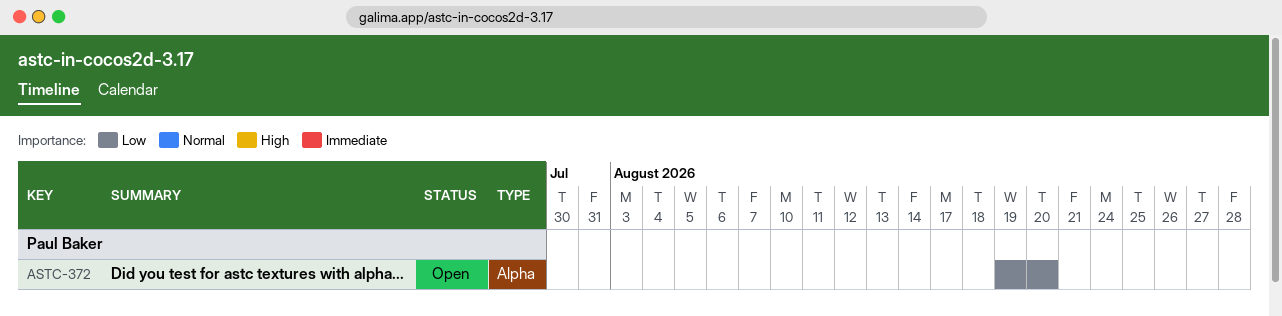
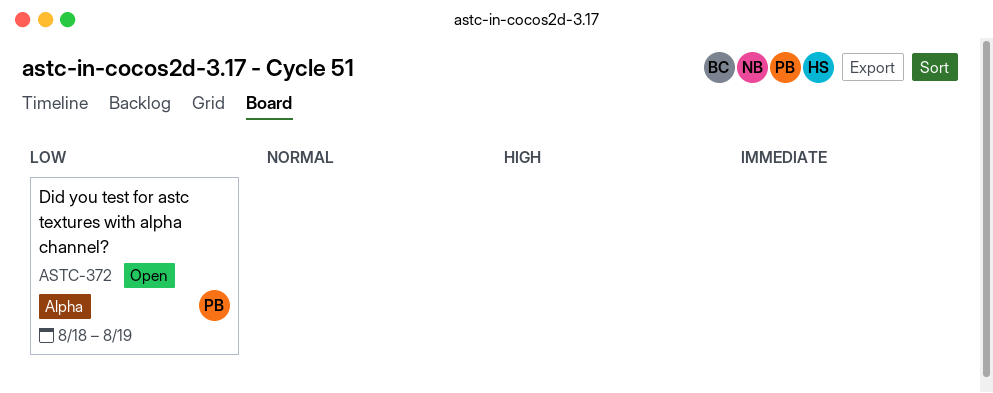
ASTC-372, start: Aug 19 -> Aug 18
ASTC-372, due: Aug 20 -> Aug 19

